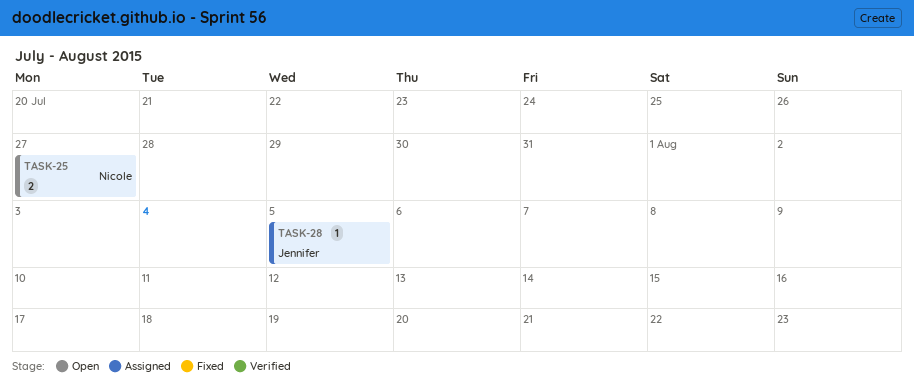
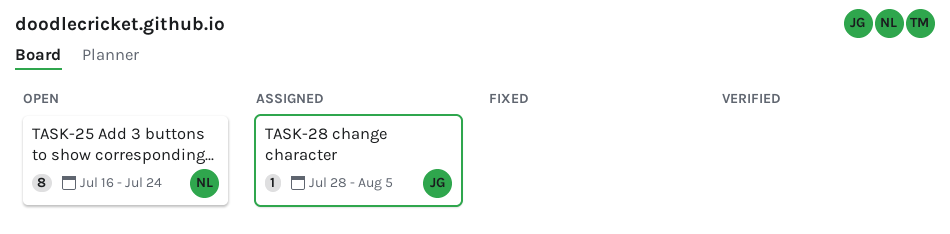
TASK-25, estimate: 2 -> 8
TASK-25, due: Jul 27 -> Jul 24

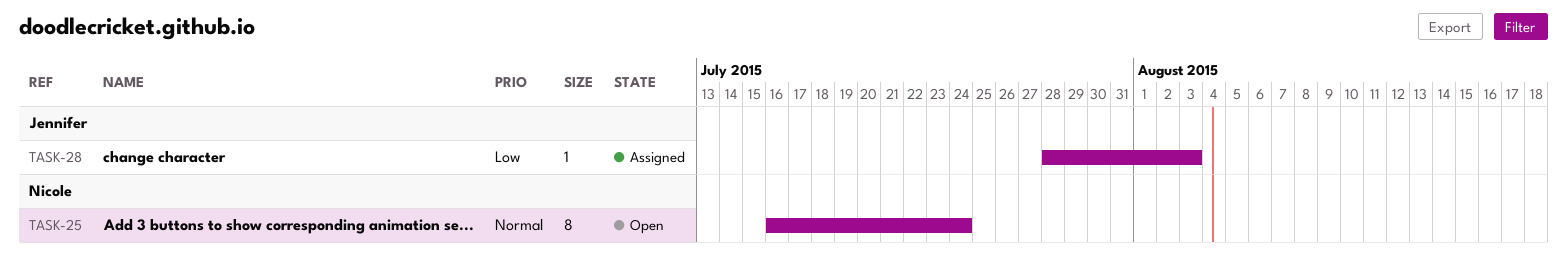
TASK-28, due: Aug 5 -> Aug 3

